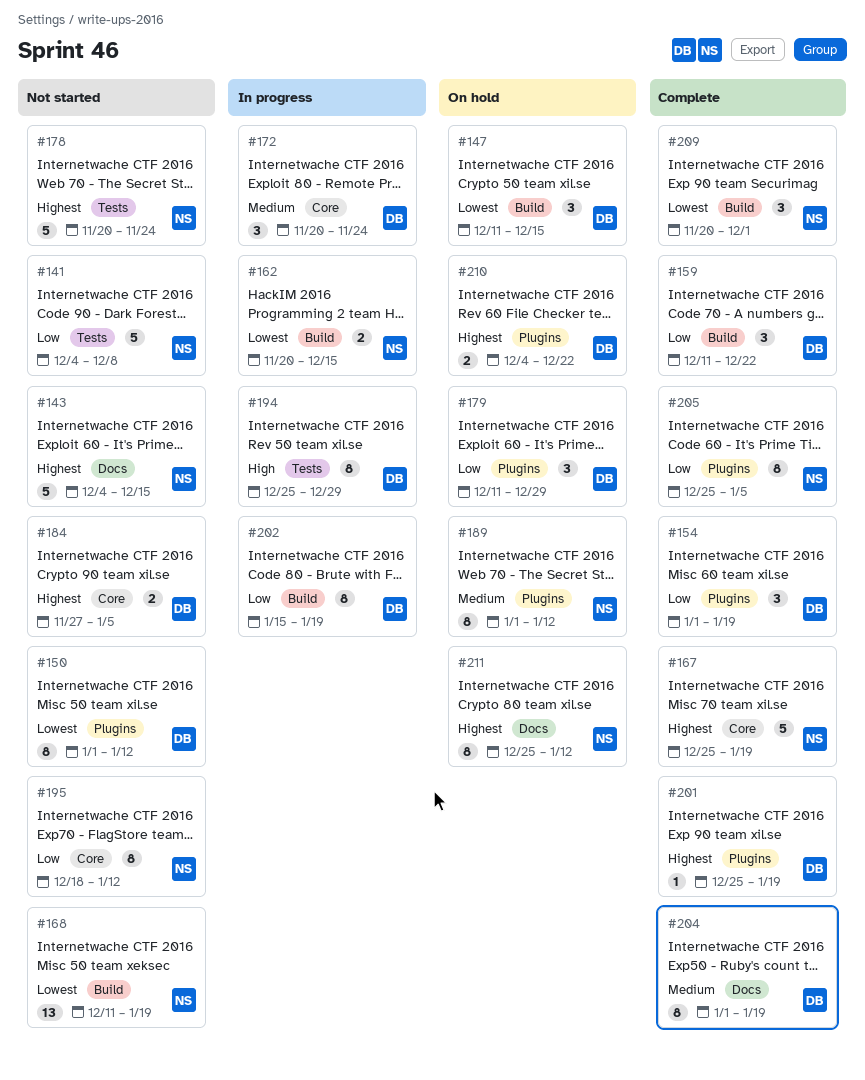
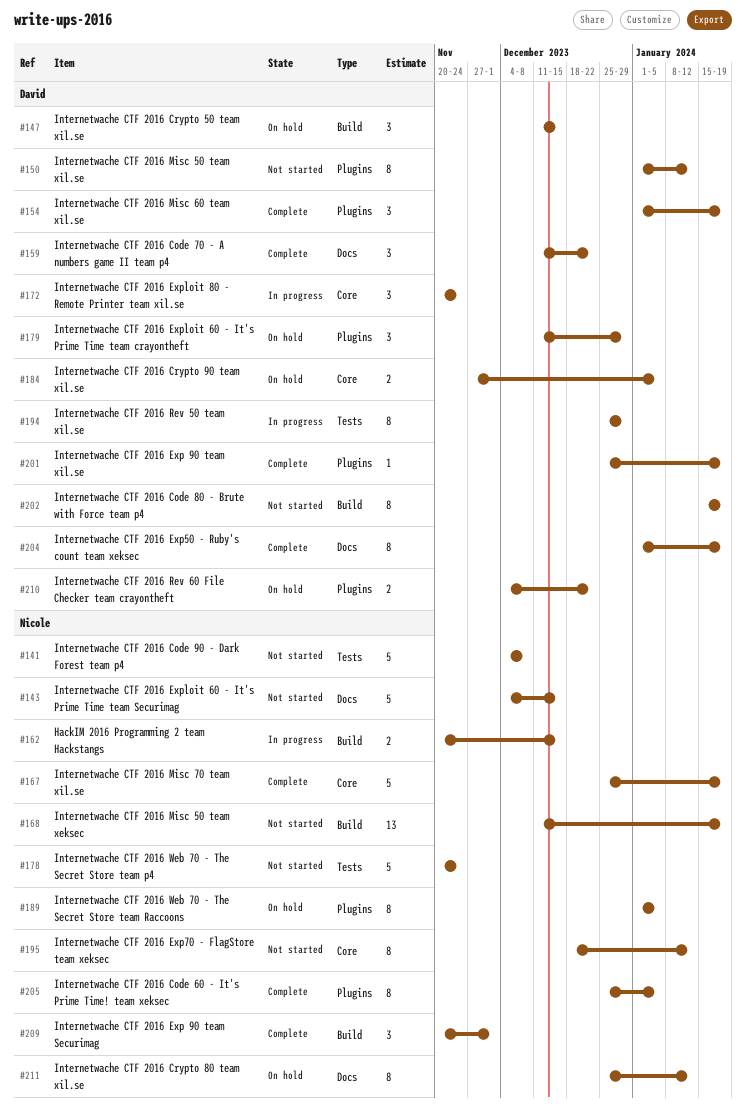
#159, label: Build -> Docs
#184, status: Not started -> On hold
#189, due: Jan 12 -> Jan 5
#202, status: In progress -> Not started

